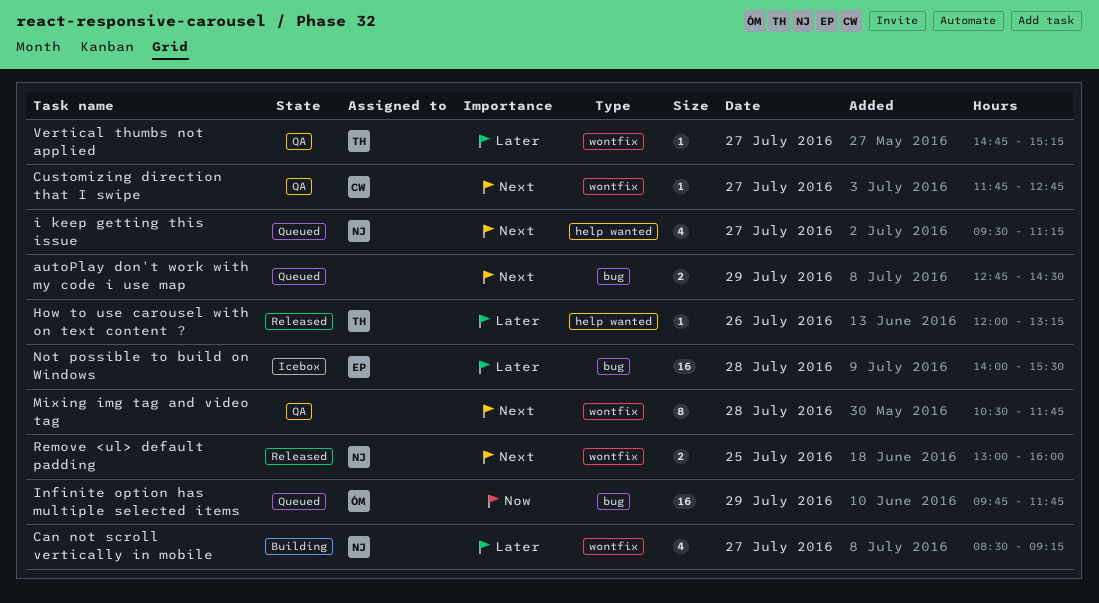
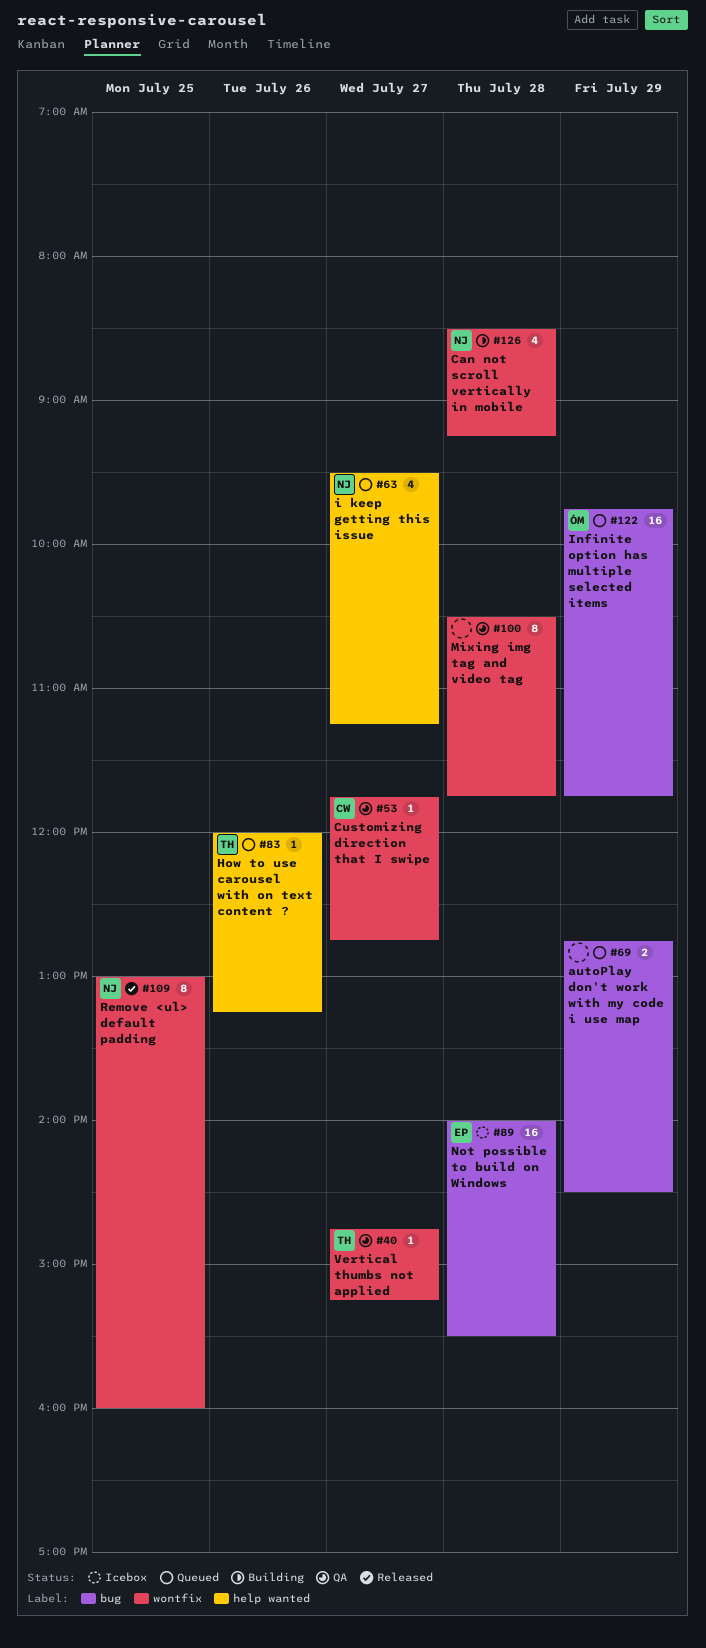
Can not scroll vertically in mobile, day: Jul 27 -> Jul 28
How to use carousel with on text content ?, status: Released -> Queued
Remove <ul> default padding, estimate: 2 -> 8

